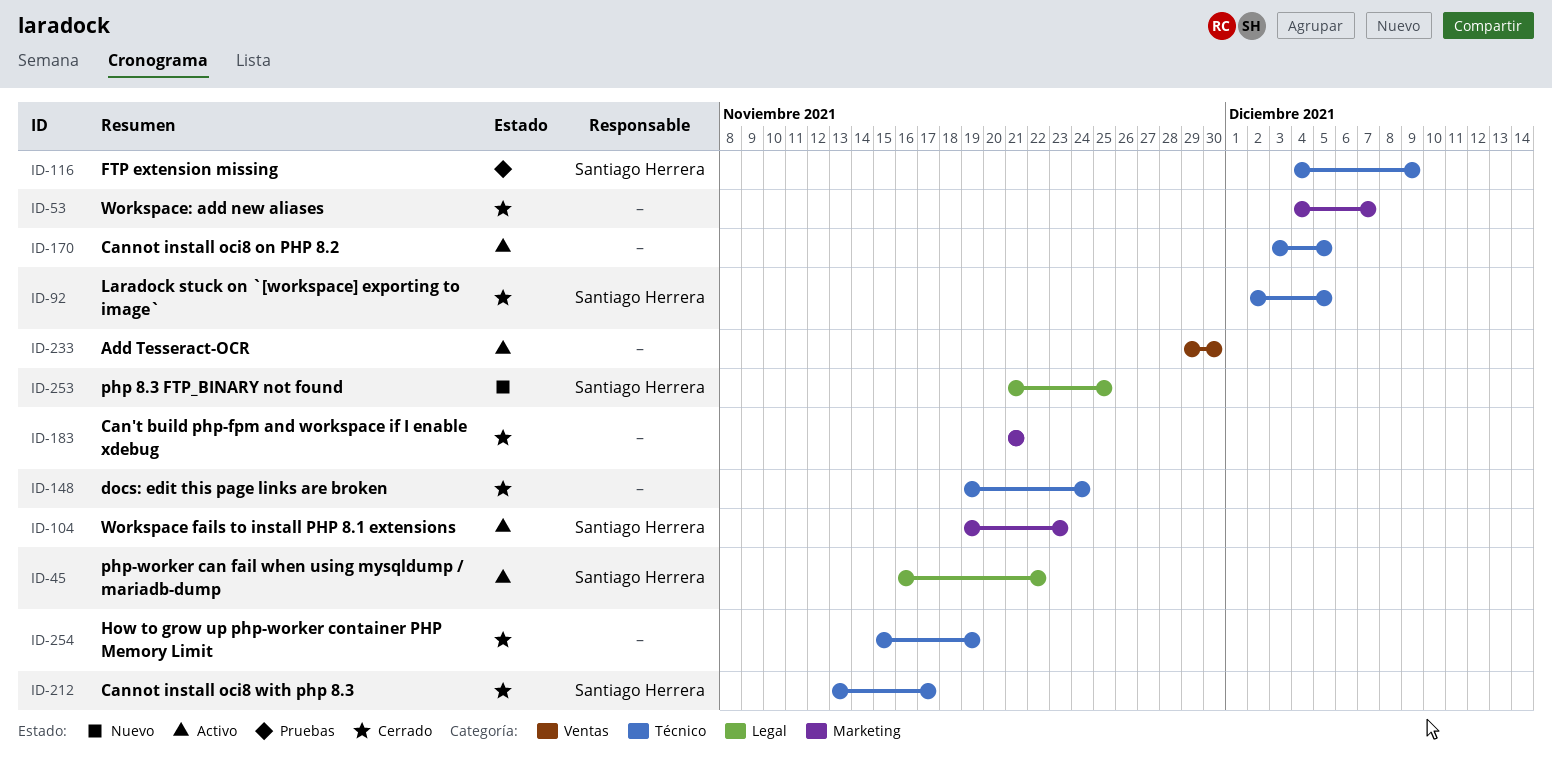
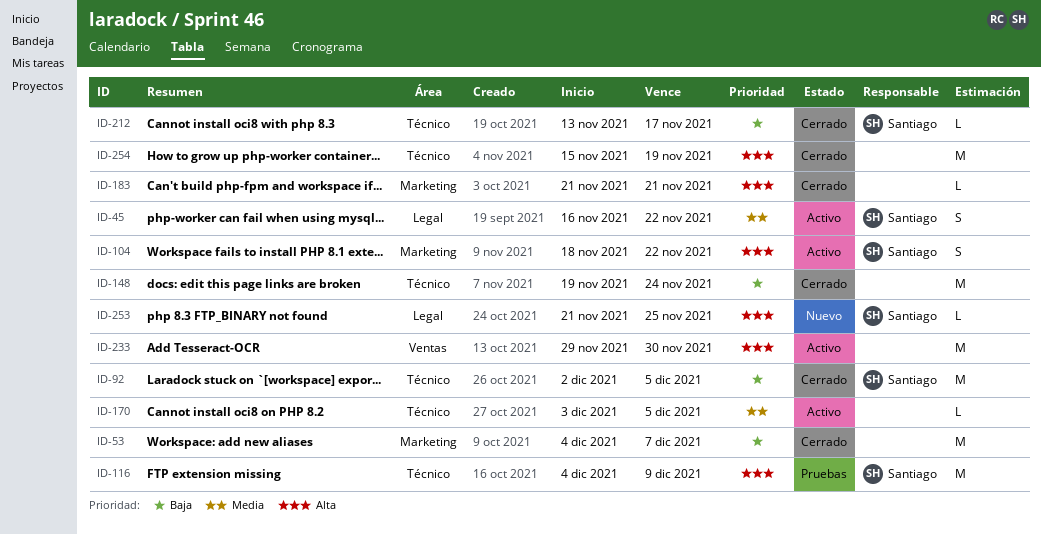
ID-104, start: Nov 19 -> Nov 18
ID-104, due: Nov 23 -> Nov 22

